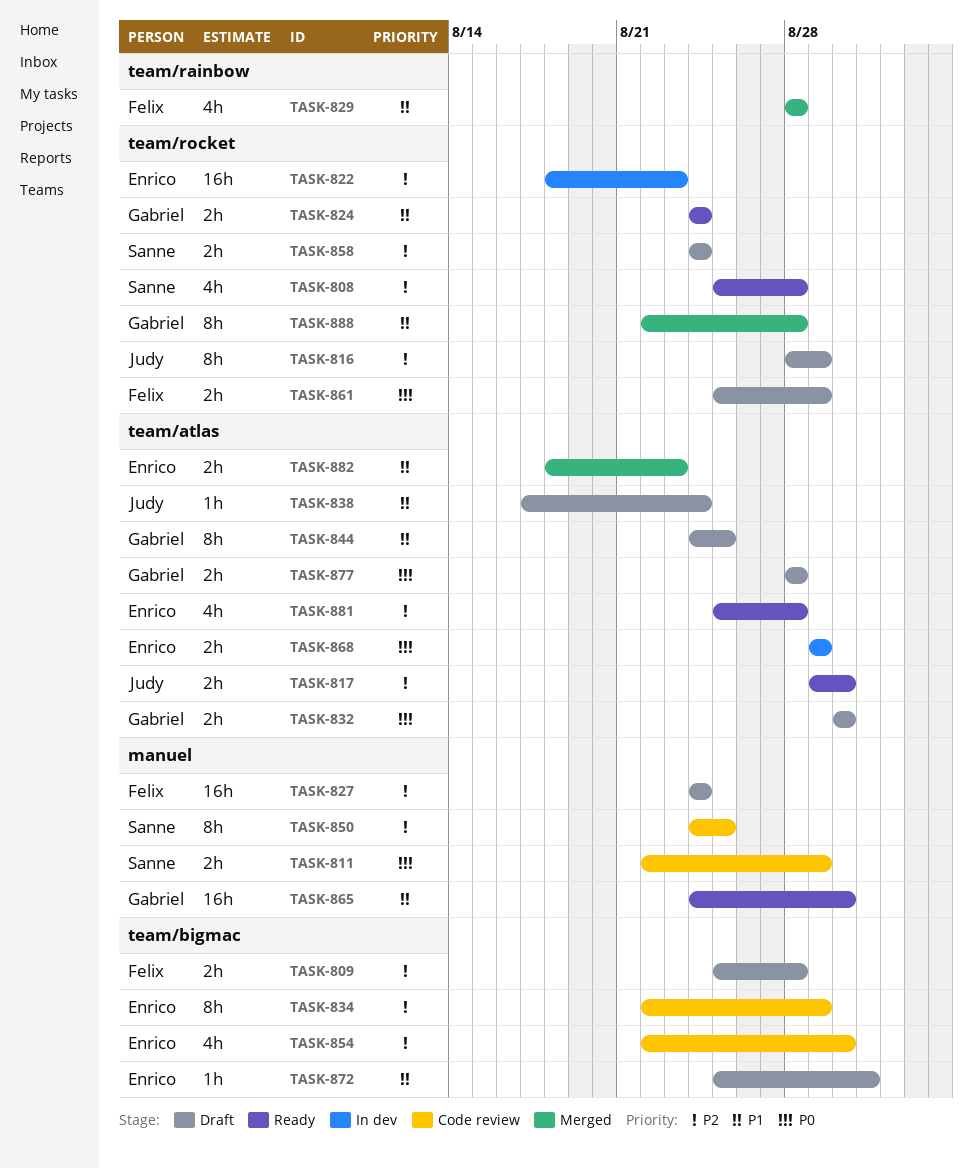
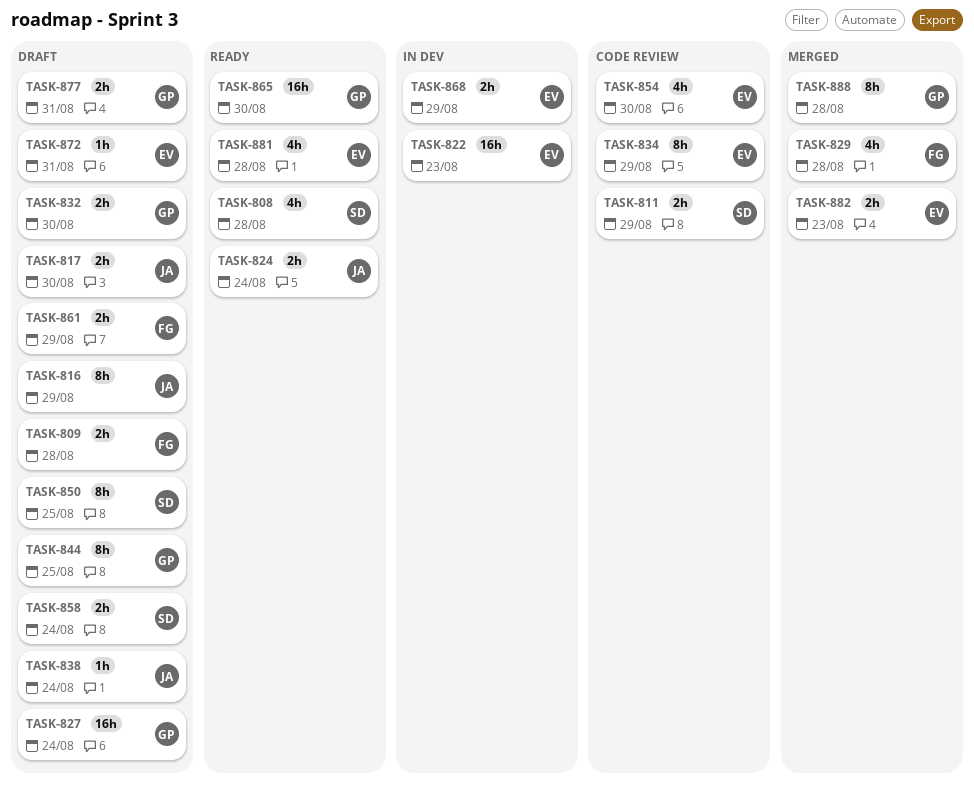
TASK-817, status: Ready -> Draft
TASK-824, owner: Gabriel -> Judy
TASK-827, owner: Felix -> Gabriel
TASK-850, status: Code review -> Draft
TASK-877, due: Aug 28 -> Aug 31

